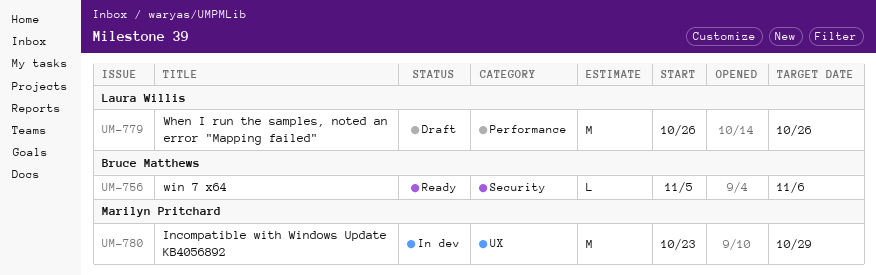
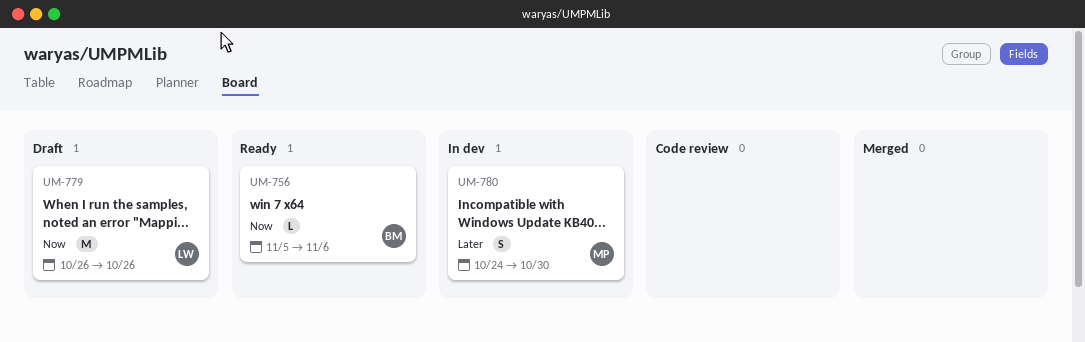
UM-780, estimate: M -> S
UM-780, start: Oct 23 -> Oct 24
UM-780, due: Oct 29 -> Oct 30

